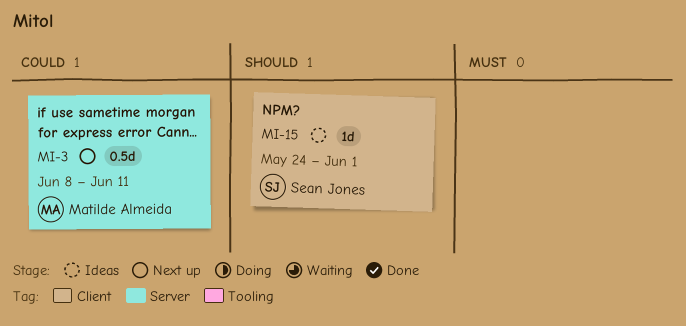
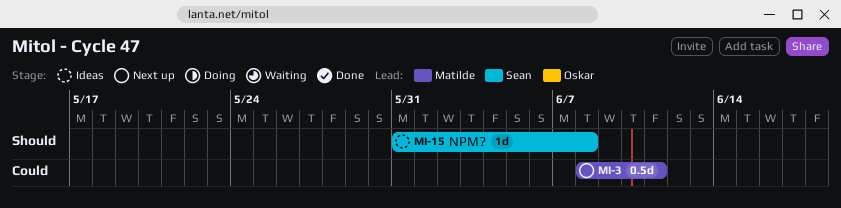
MI-15, start: May 24 -> May 31
MI-15, due: Jun 1 -> Jun 8

